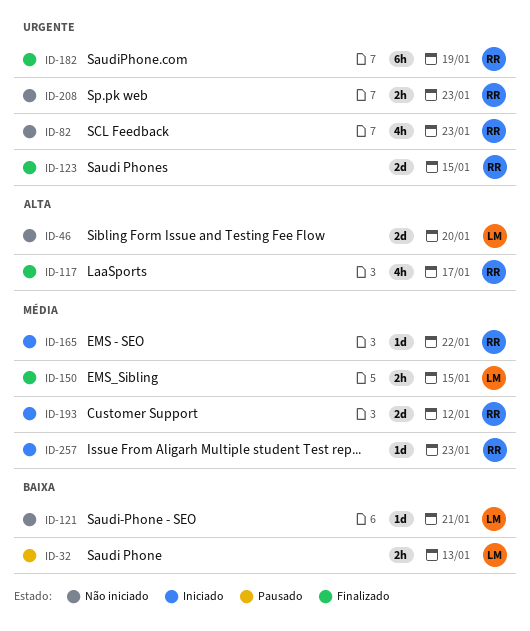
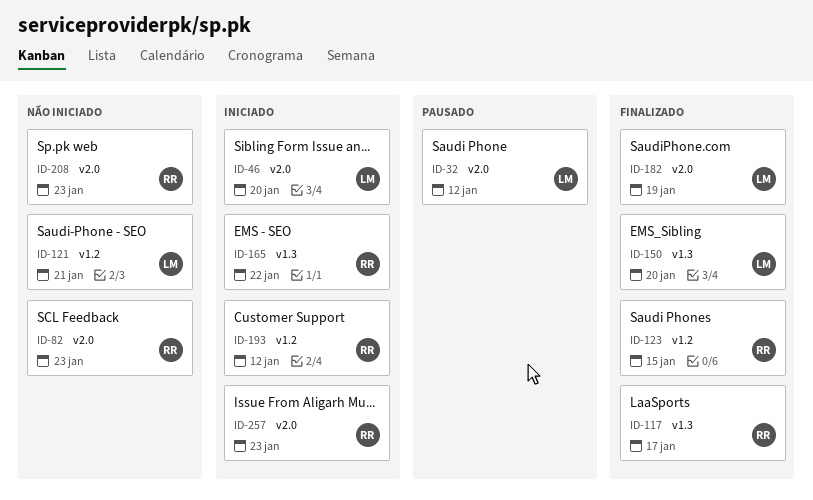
ID-32, due: Jan 13 -> Jan 12
ID-46, status: Não iniciado -> Iniciado
ID-150, due: Jan 15 -> Jan 20
ID-182, owner: RR -> LM

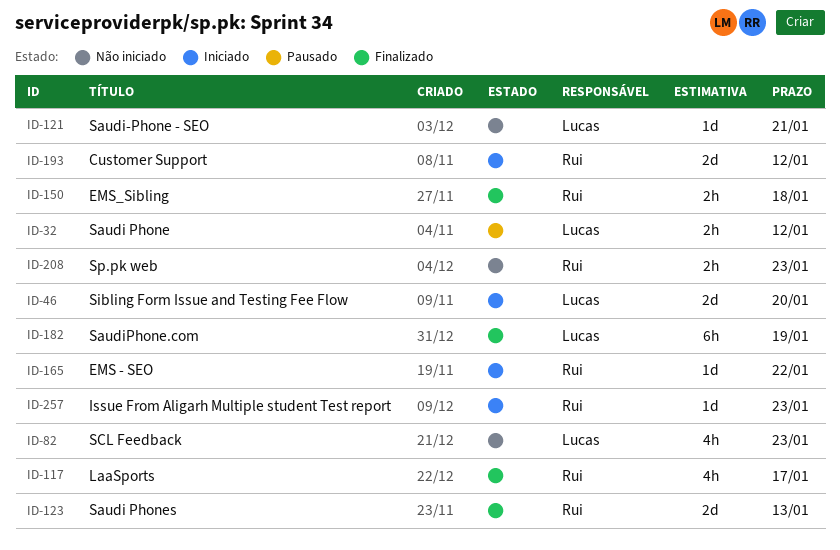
ID-82, owner: Rui -> Lucas
ID-123, due: Jan 15 -> Jan 13
ID-150, owner: Lucas -> Rui
ID-150, due: Jan 20 -> Jan 18

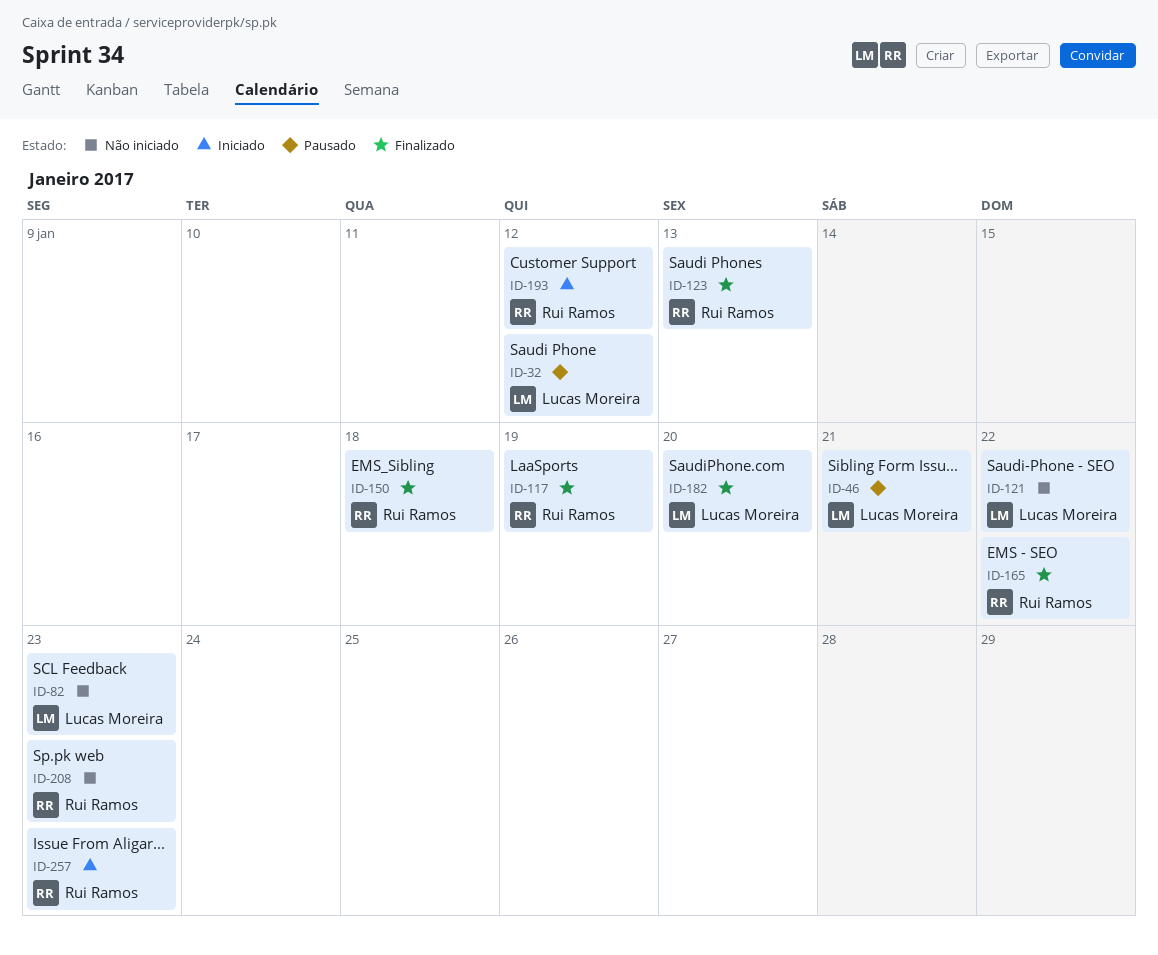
ID-46, status: Iniciado -> Pausado
ID-46, due: Jan 20 -> Jan 21
ID-117, due: Jan 17 -> Jan 19
ID-121, due: Jan 21 -> Jan 22
ID-165, status: Iniciado -> Finalizado
ID-182, due: Jan 19 -> Jan 20

